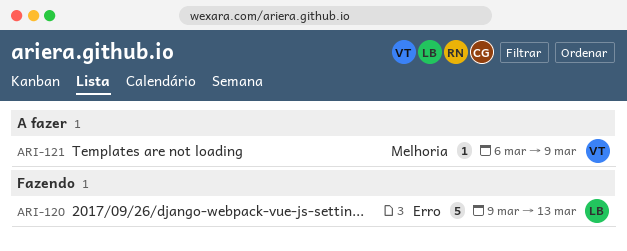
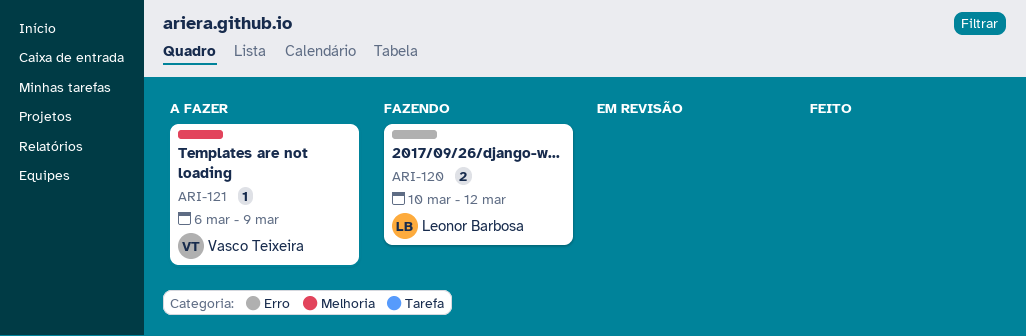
ARI-120, estimate: 5 -> 2
ARI-120, start: Mar 9 -> Mar 10
ARI-120, due: Mar 13 -> Mar 12

